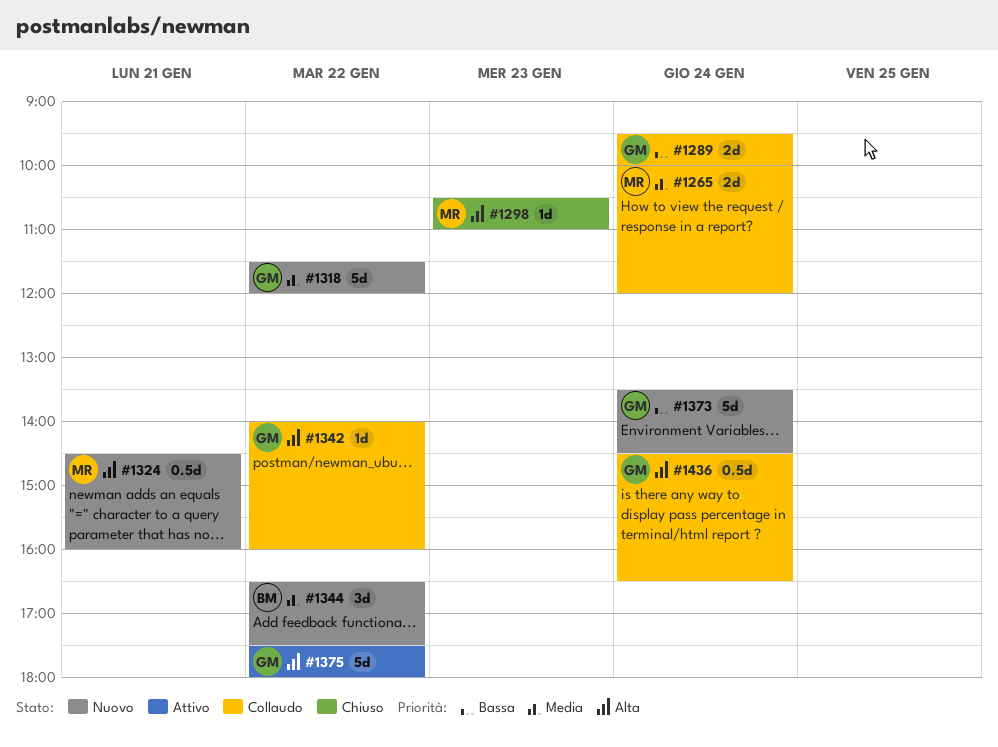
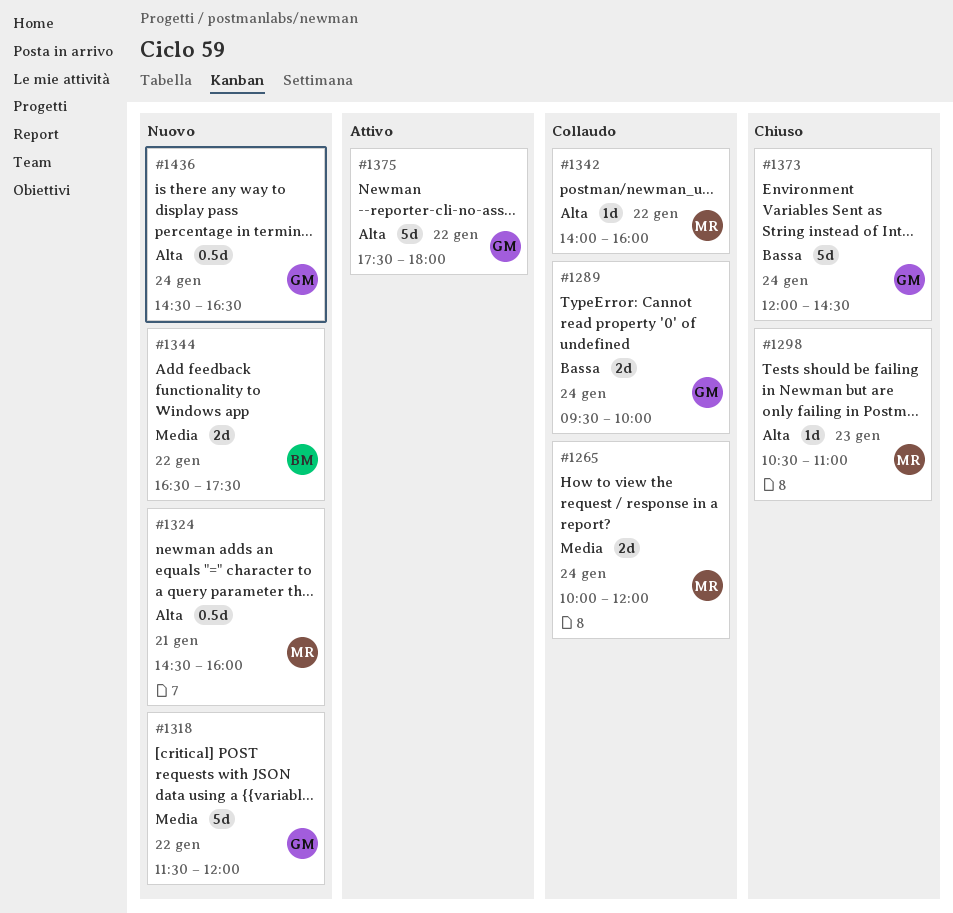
#1342, owner: GM -> MR
#1344, estimate: 3d -> 2d
#1373, status: Nuovo -> Chiuso
#1373, begins: 13:30 -> 12:00
#1436, status: Collaudo -> Nuovo

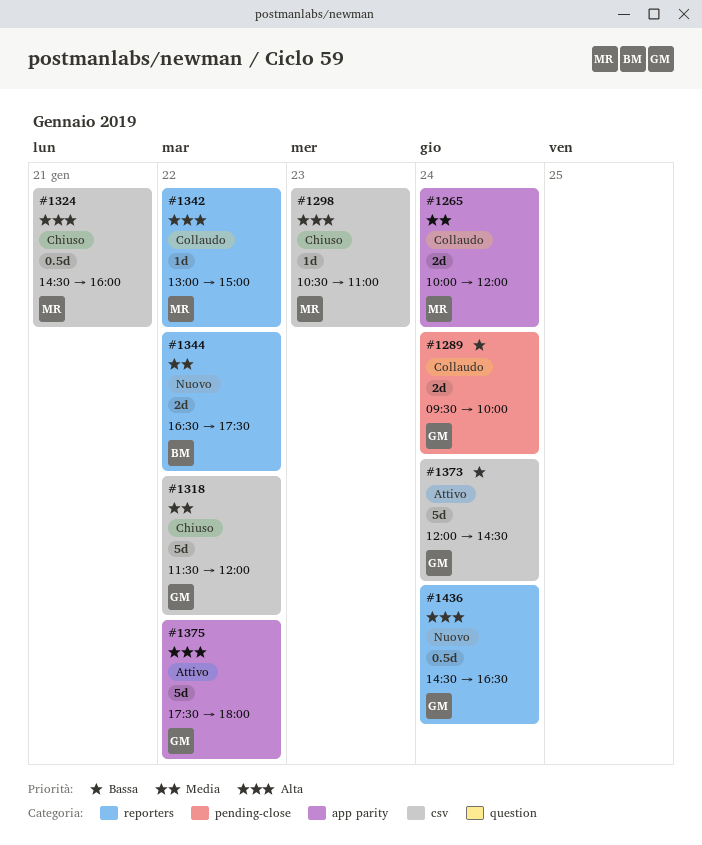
#1318, status: Nuovo -> Chiuso
#1324, status: Nuovo -> Chiuso
#1342, begins: 14:00 -> 13:00
#1342, ends: 16:00 -> 15:00
#1373, status: Chiuso -> Attivo

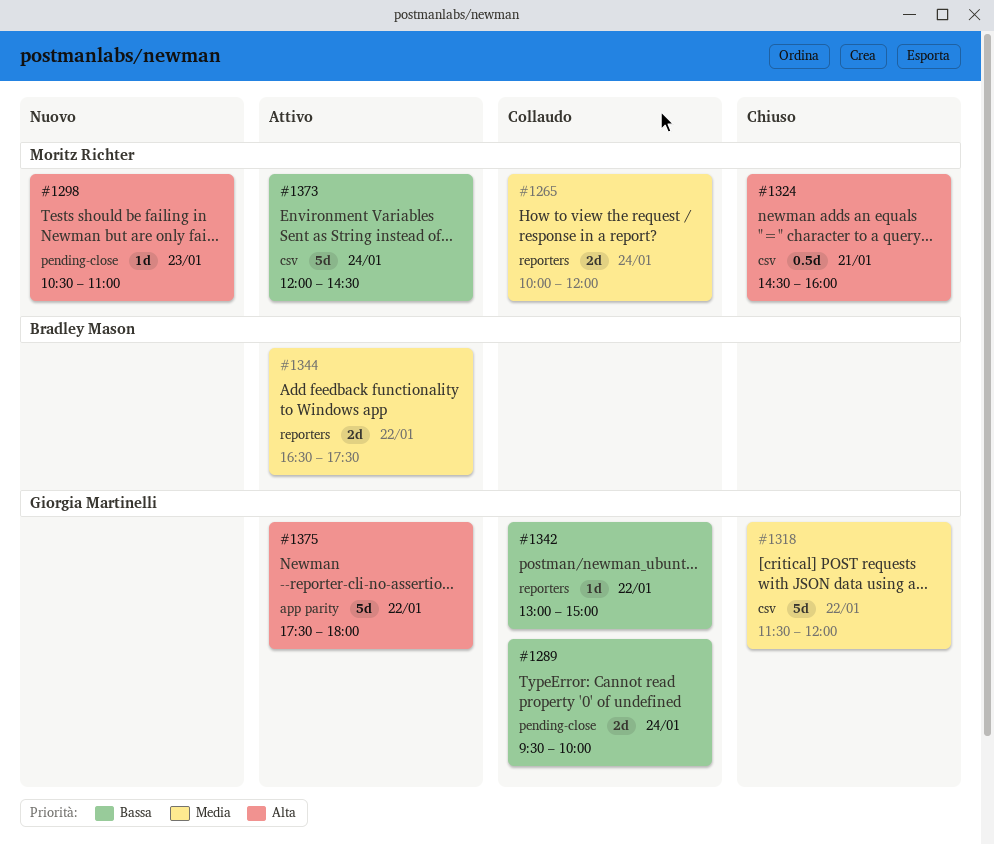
#1265, label: app parity -> reporters
#1298, status: Chiuso -> Nuovo
#1298, label: csv -> pending-close
#1342, owner: Moritz Richter -> Giorgia Martinelli
#1342, priority: Alta -> Bassa
#1344, status: Nuovo -> Attivo
#1373, owner: Giorgia Martinelli -> Moritz Richter
#1436: present -> none

